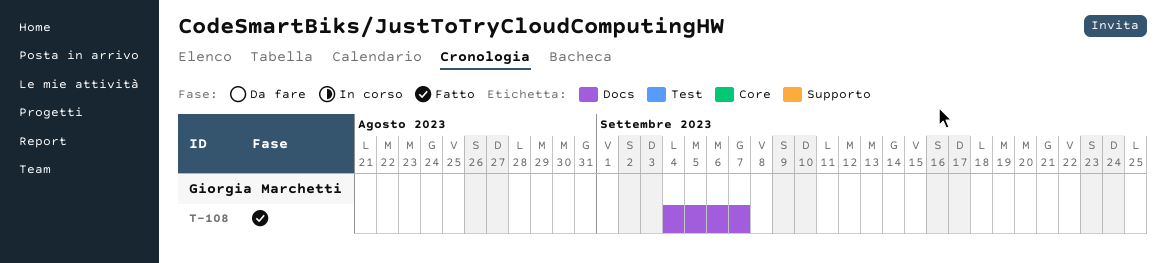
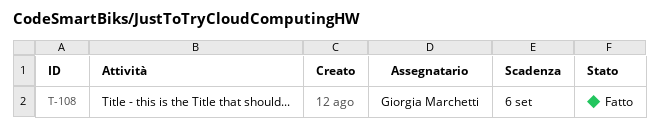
T-108, due: Sep 7 -> Sep 6

